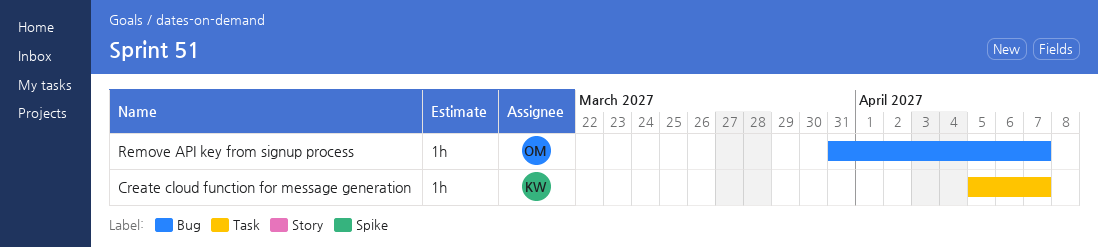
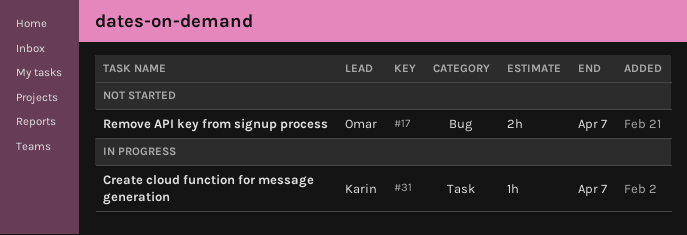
Remove API key from signup process, estimate: 1h -> 2h

